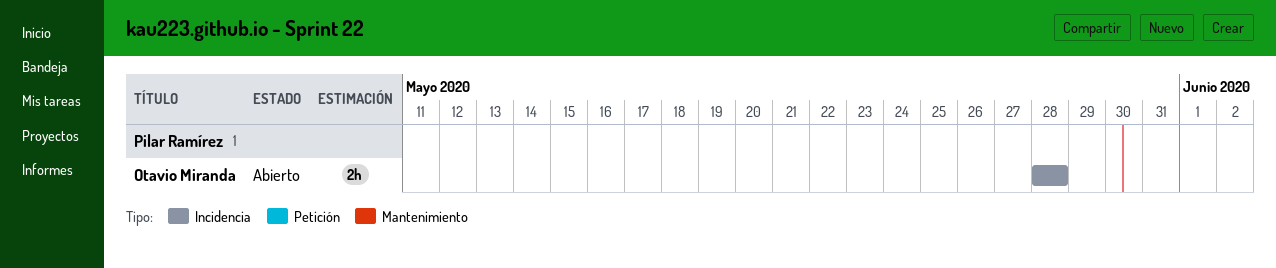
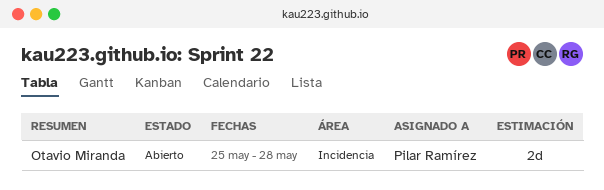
Otavio Miranda, estimate: 2h -> 2d
Otavio Miranda, start: May 28 -> May 25

